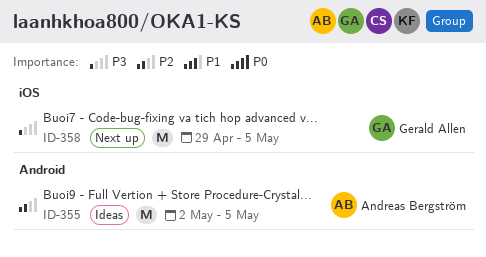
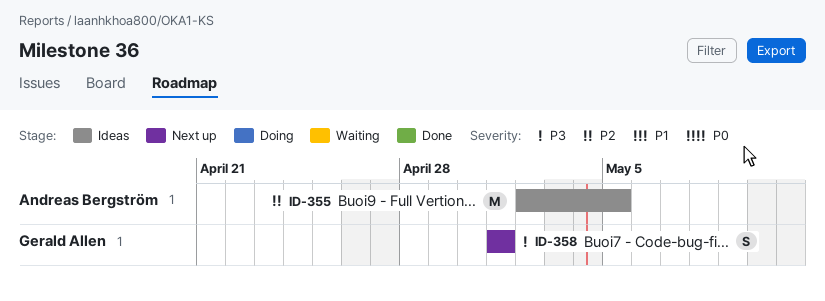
ID-358, estimate: M -> S
ID-358, start: Apr 29 -> May 1
ID-358, due: May 5 -> May 1

